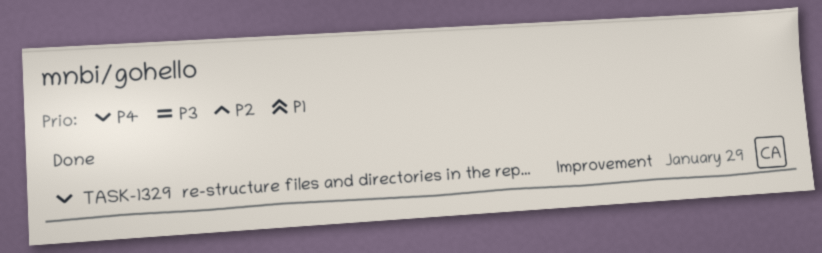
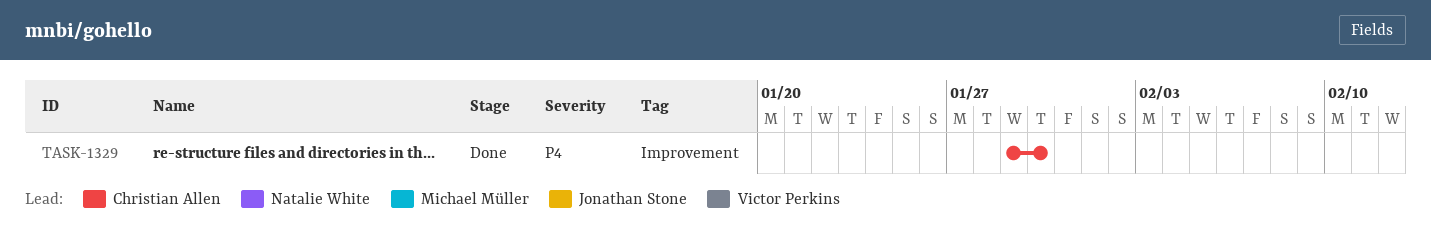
TASK-1329, due: Jan 29 -> Jan 30

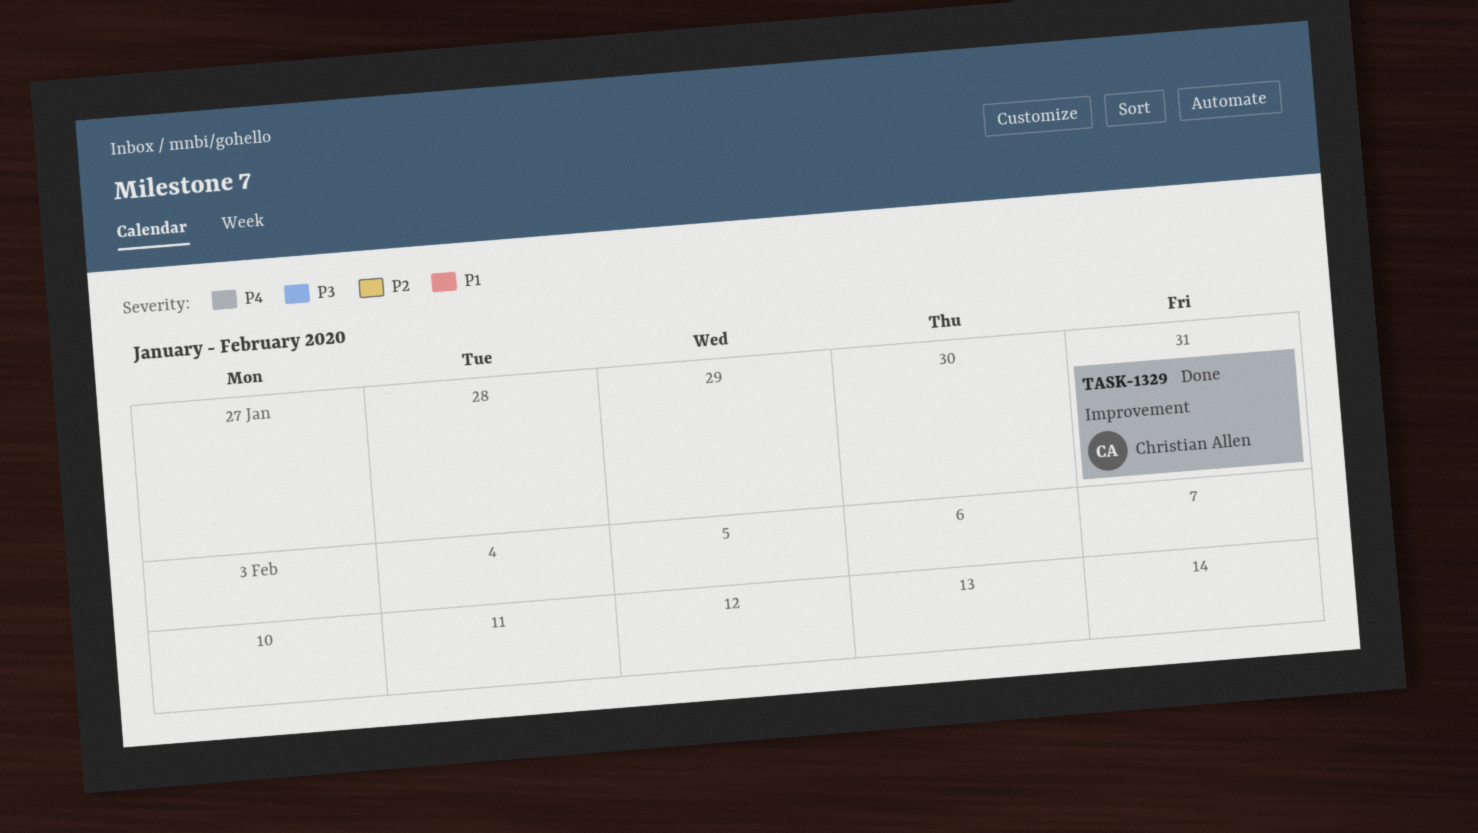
TASK-1329, due: Jan 30 -> Jan 31

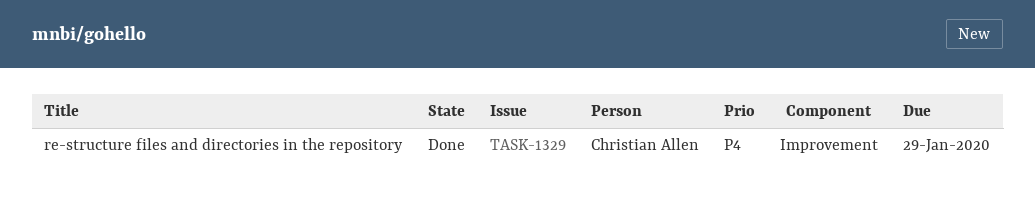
TASK-1329, due: Jan 31 -> Jan 29

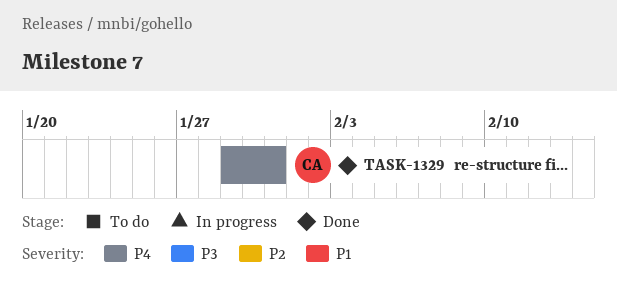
TASK-1329, due: Jan 29 -> Jan 31

